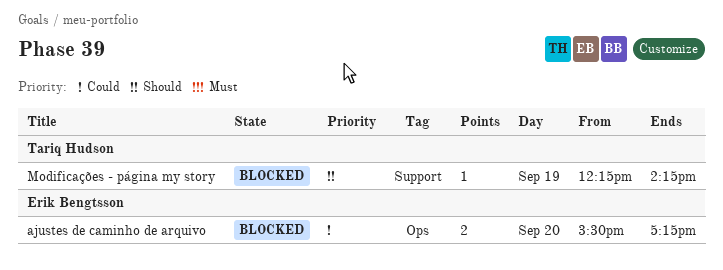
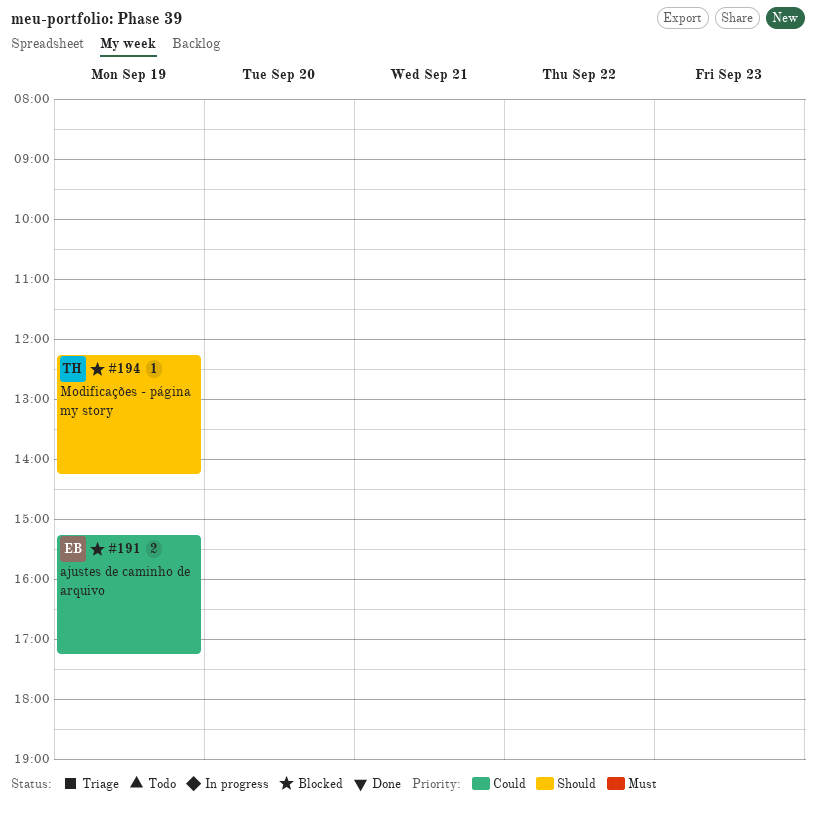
ajustes de caminho de arquivo, day: Sep 20 -> Sep 19
ajustes de caminho de arquivo, begins: 15:30 -> 15:15

